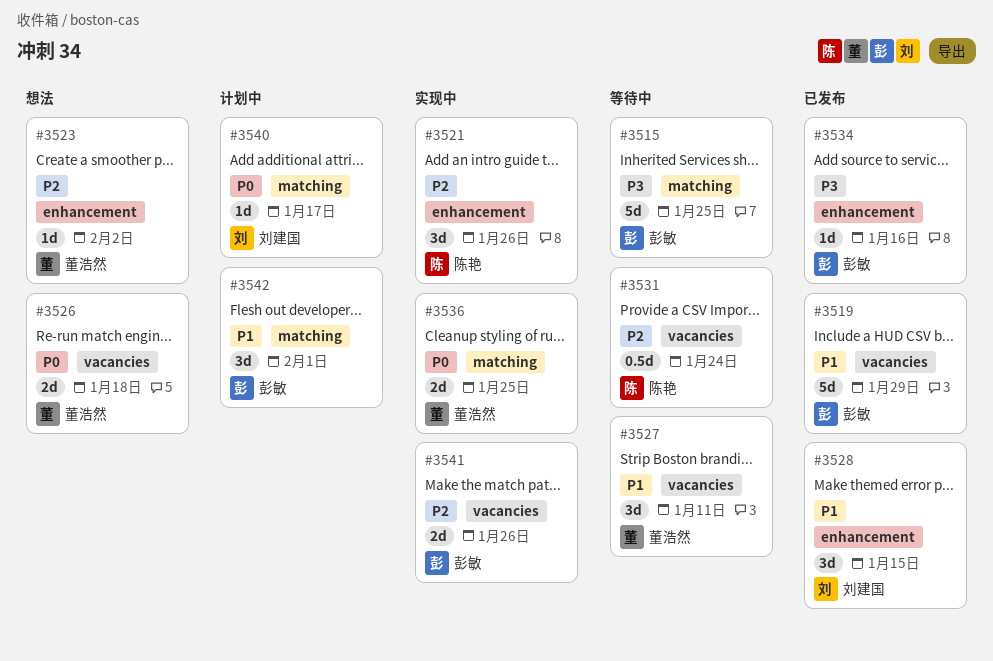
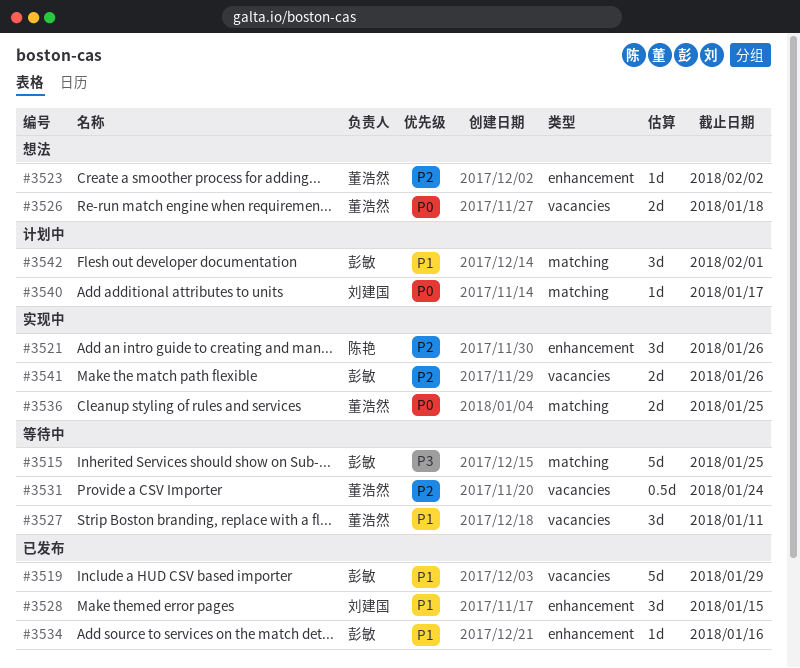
#3531, owner: 陈艳 -> 董浩然
#3534, priority: P3 -> P1

